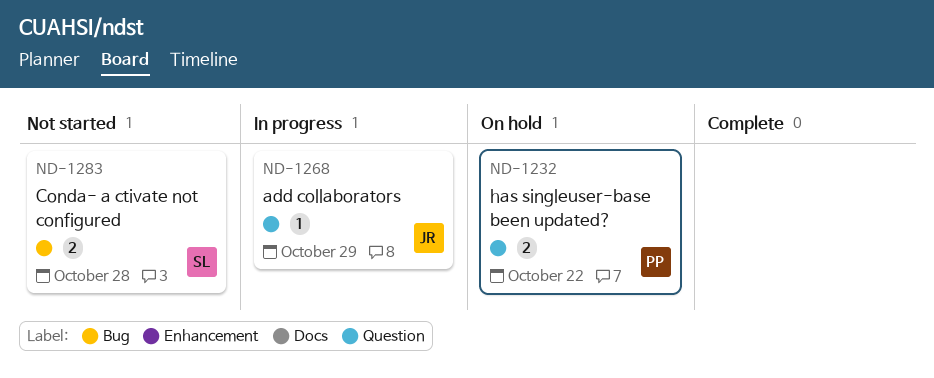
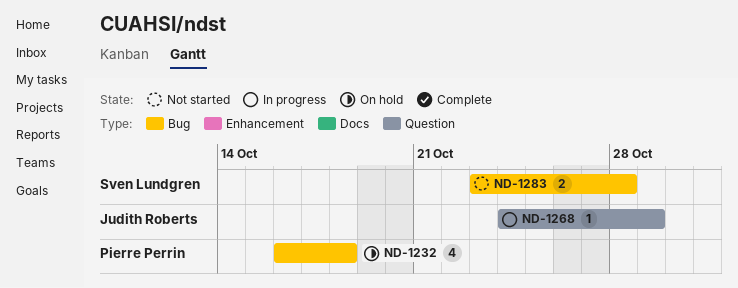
ND-1232, label: Question -> Bug
ND-1232, estimate: 2 -> 4
ND-1232, due: Oct 22 -> Oct 18

